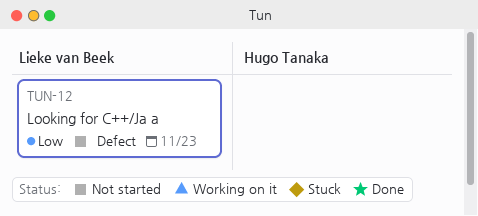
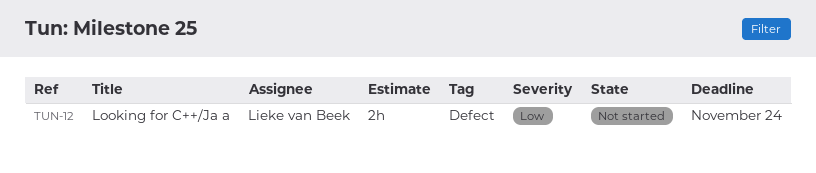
TUN-12, due: Nov 23 -> Nov 24

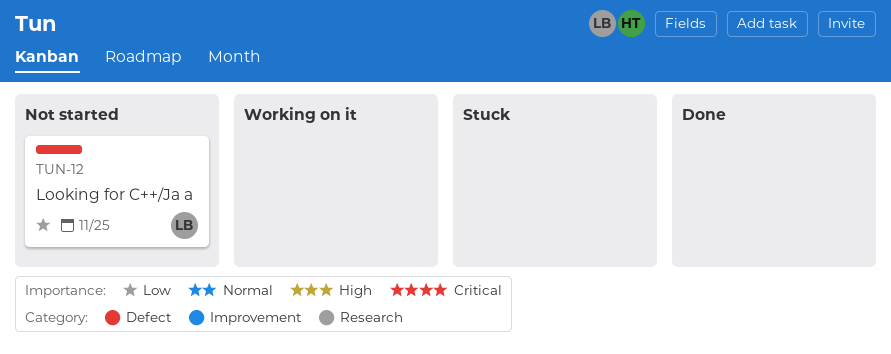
TUN-12, due: Nov 24 -> Nov 25

